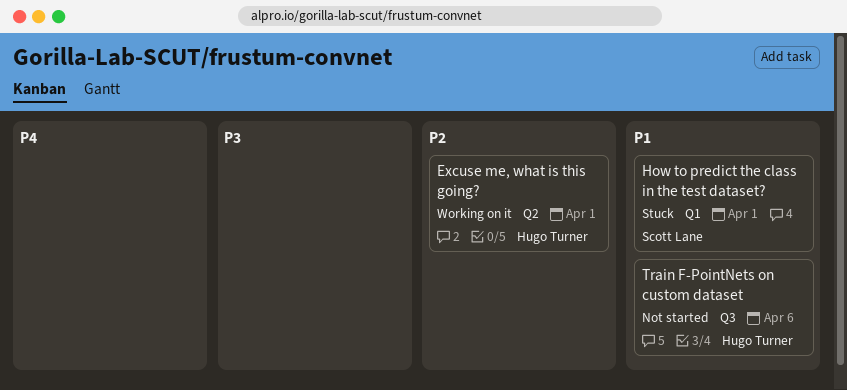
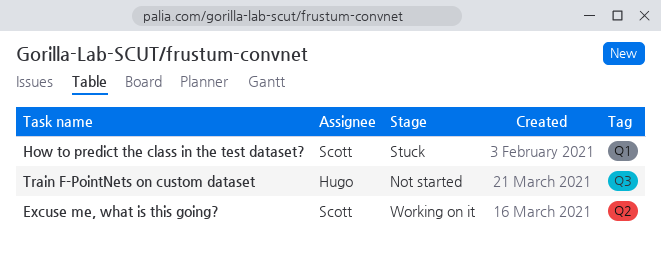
Excuse me, what is this going?, owner: Hugo Turner -> Scott Lane

